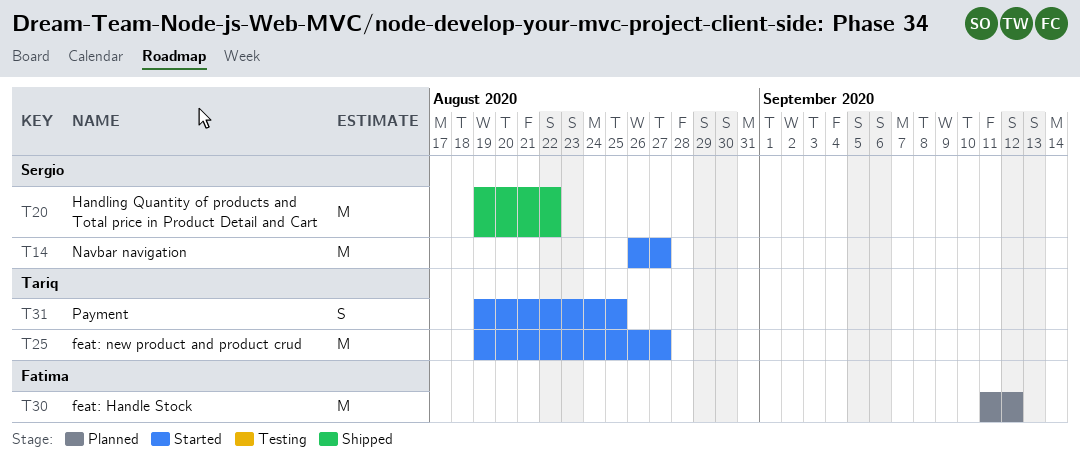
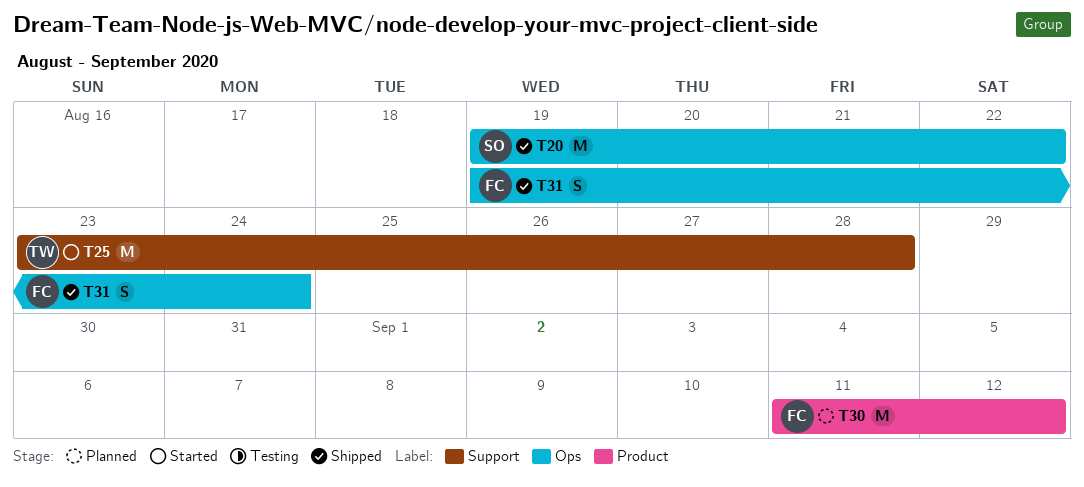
T14: present -> none
T25, start: Aug 19 -> Aug 23
T25, due: Aug 27 -> Aug 28
T31, status: Started -> Shipped
T31, owner: Tariq -> Fatima
T31, due: Aug 25 -> Aug 24

